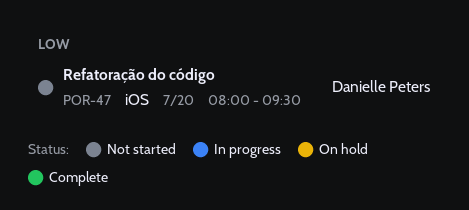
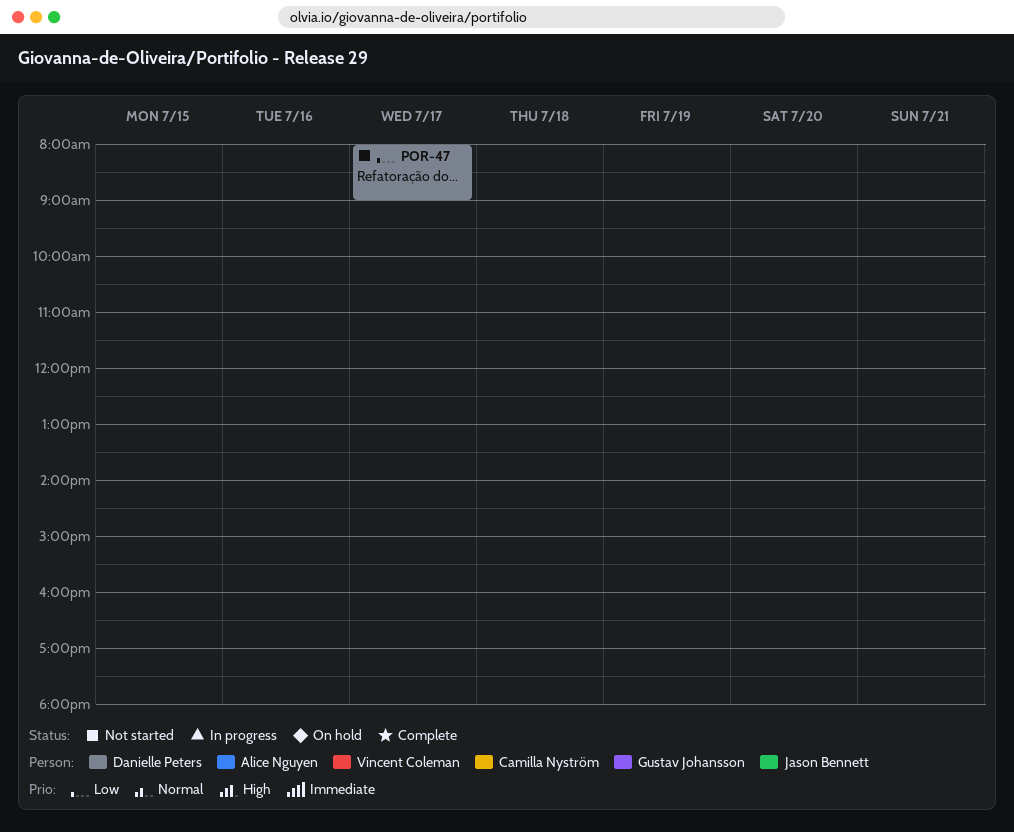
POR-47, day: Jul 20 -> Jul 17
POR-47, ends: 09:30 -> 09:00

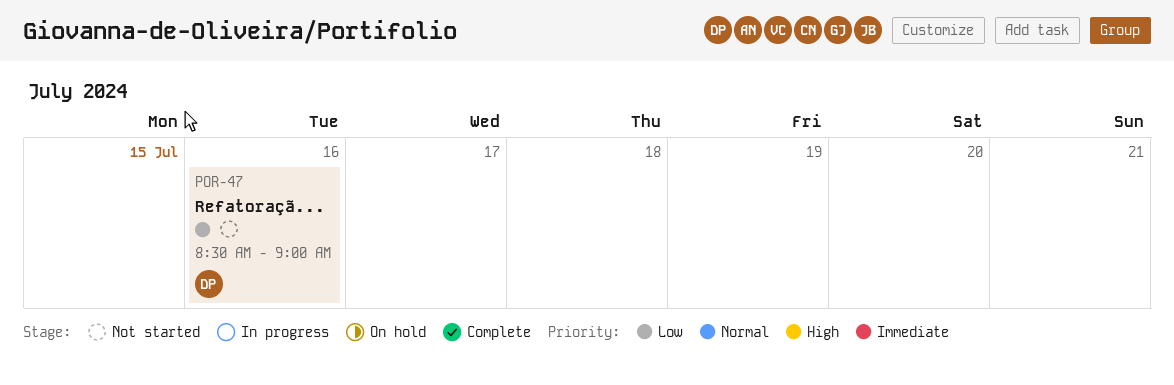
POR-47, day: Jul 17 -> Jul 16
POR-47, begins: 08:00 -> 08:30

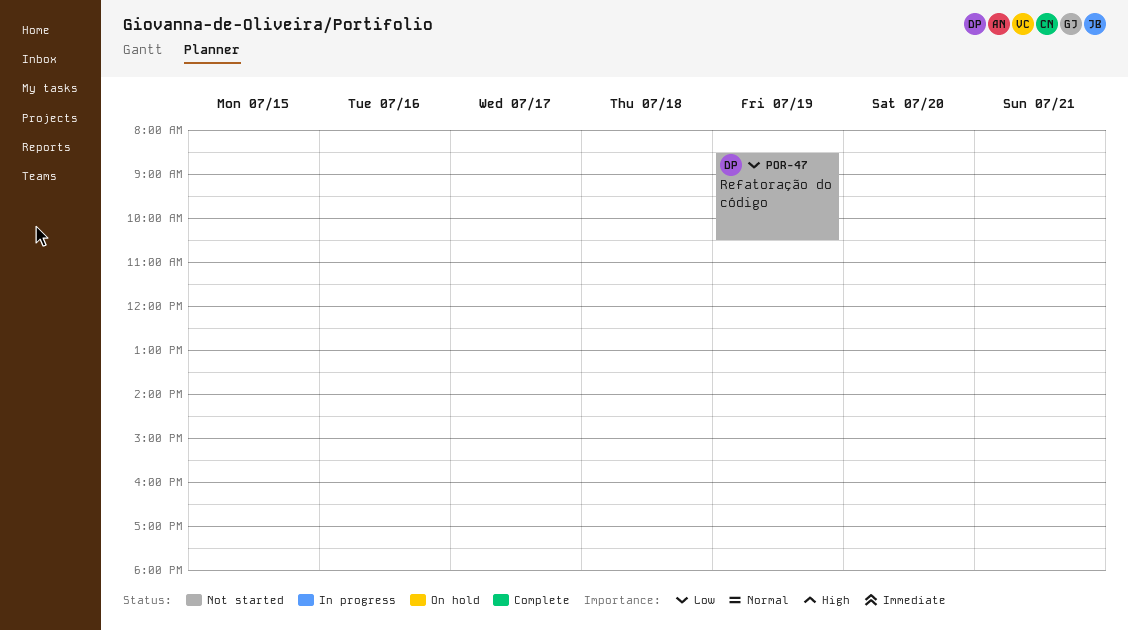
POR-47, day: Jul 16 -> Jul 19
POR-47, ends: 09:00 -> 10:30

